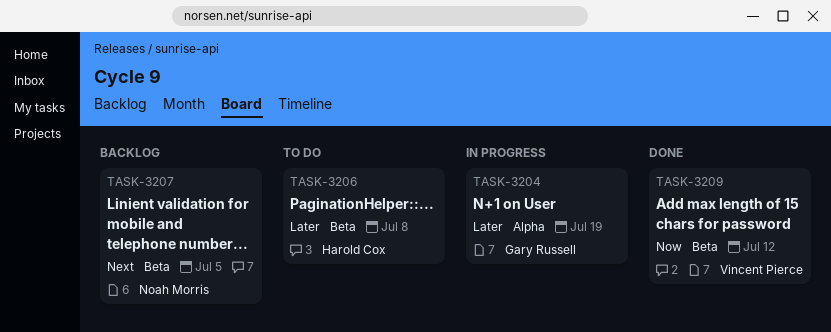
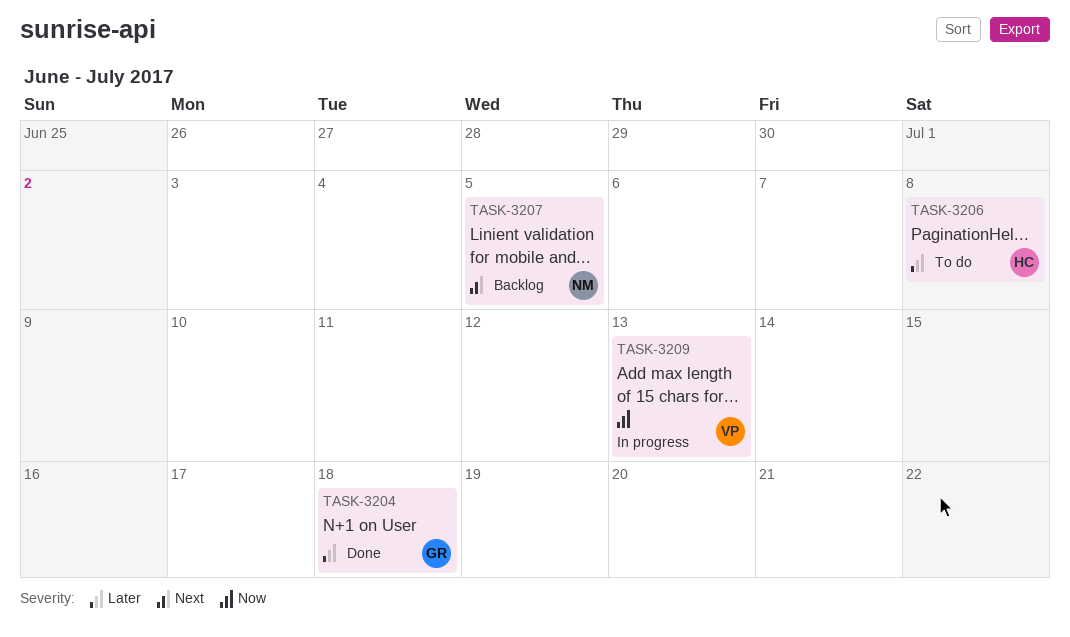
TASK-3204, status: In progress -> Done
TASK-3204, due: Jul 19 -> Jul 18
TASK-3209, status: Done -> In progress
TASK-3209, due: Jul 12 -> Jul 13

